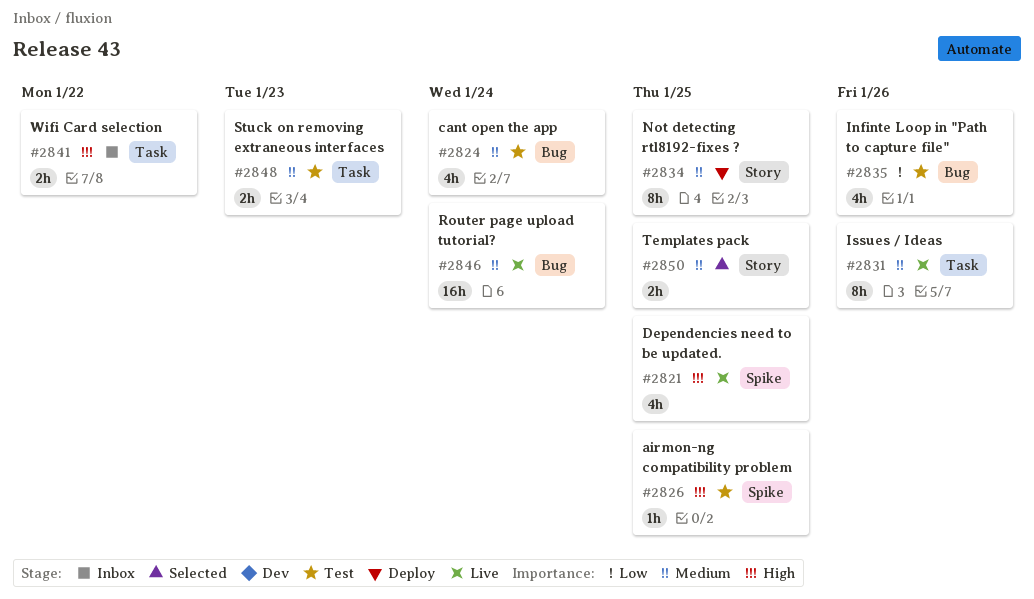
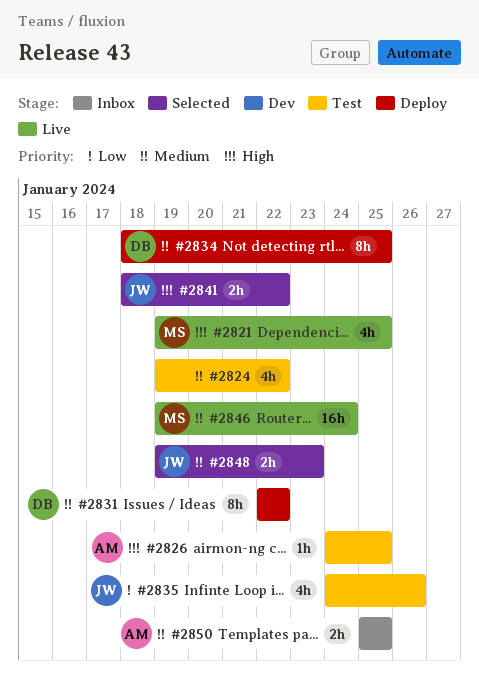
#2824, due: Jan 24 -> Jan 22
#2831, status: Live -> Deploy
#2831, due: Jan 26 -> Jan 22
#2841, status: Inbox -> Selected
#2848, status: Test -> Selected
#2850, status: Selected -> Inbox

